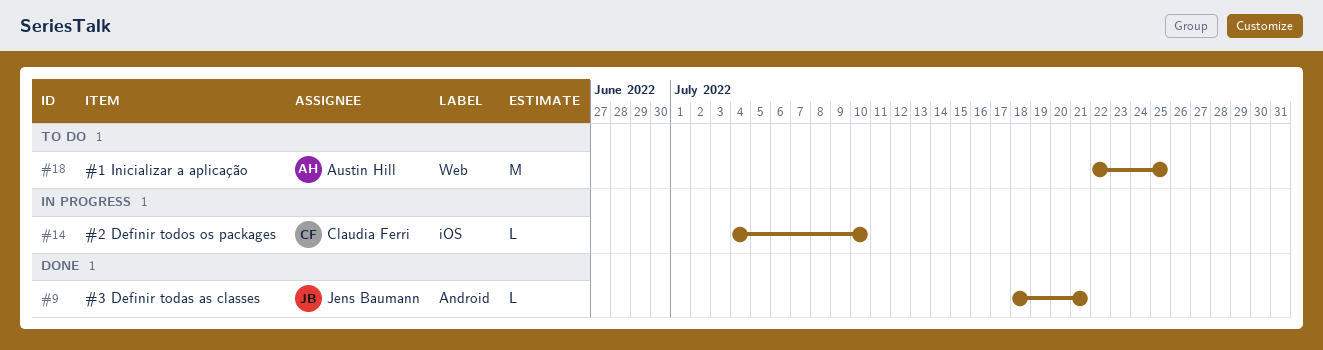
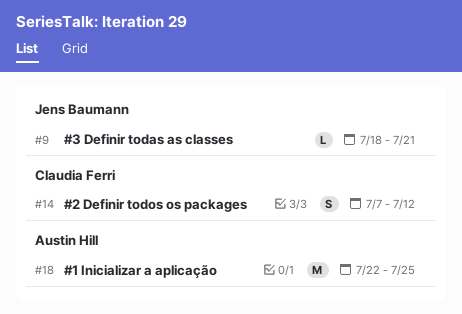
#14, estimate: L -> S
#14, start: Jul 4 -> Jul 7
#14, due: Jul 10 -> Jul 12

